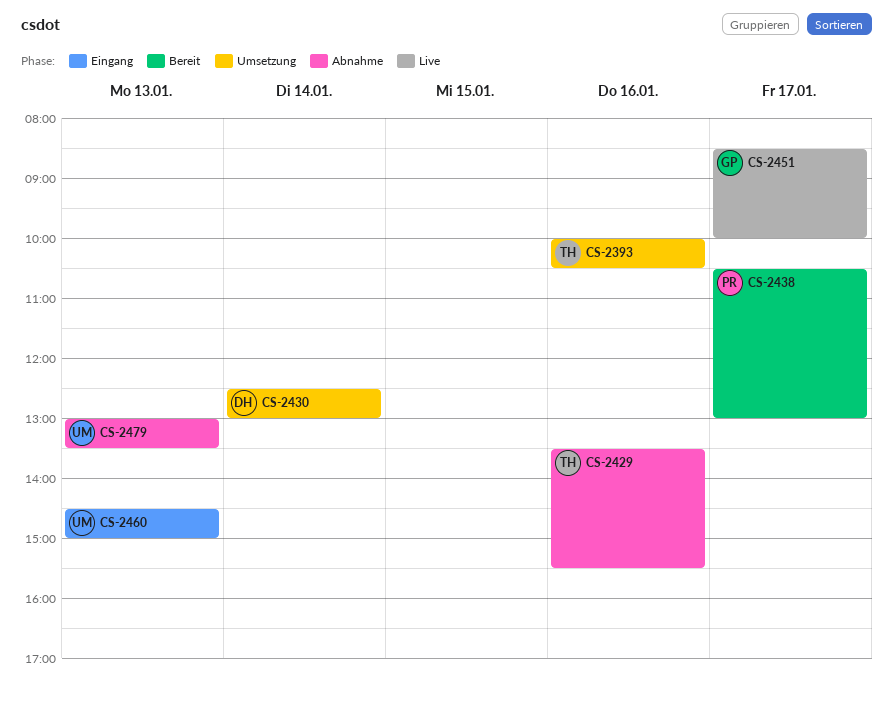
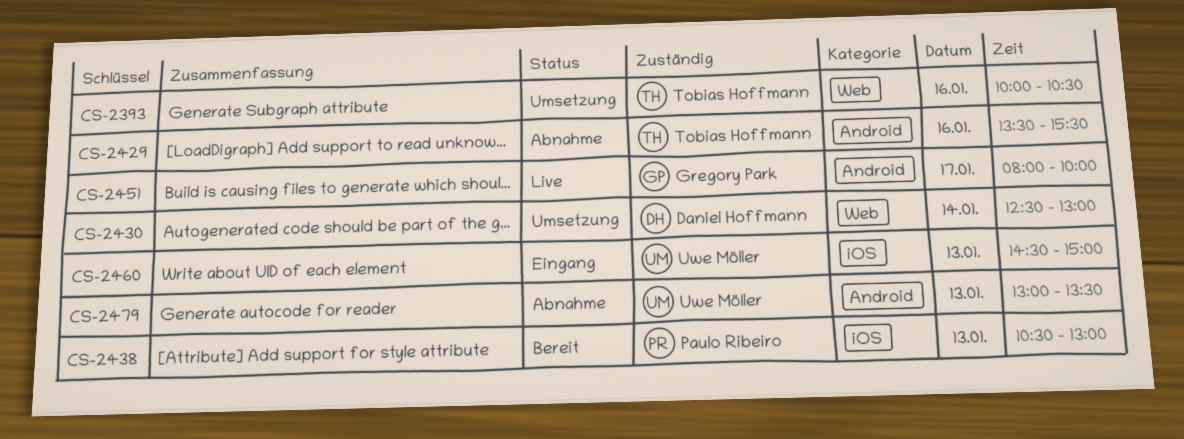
CS-2438, day: Jan 17 -> Jan 13
CS-2451, begins: 08:30 -> 08:00

